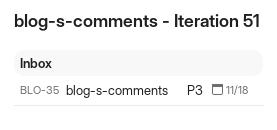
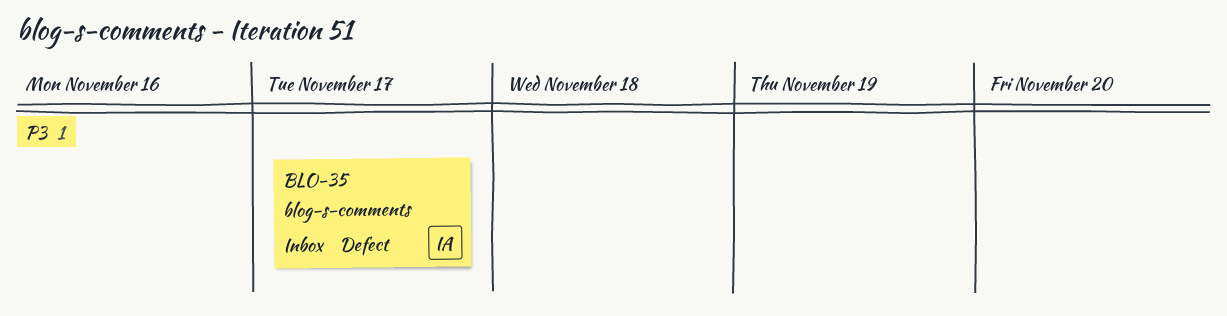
BLO-35, due: Nov 18 -> Nov 17

